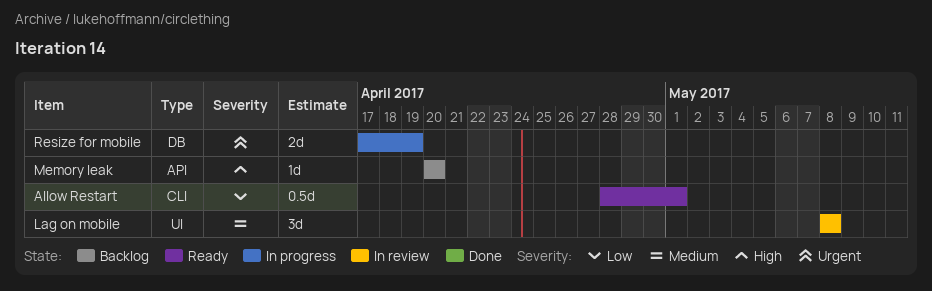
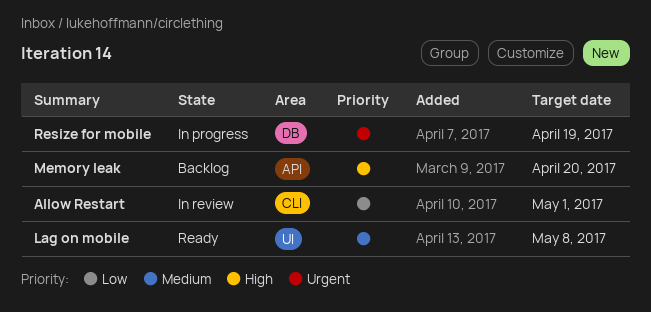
Allow Restart, status: Ready -> In review
Lag on mobile, status: In review -> Ready

